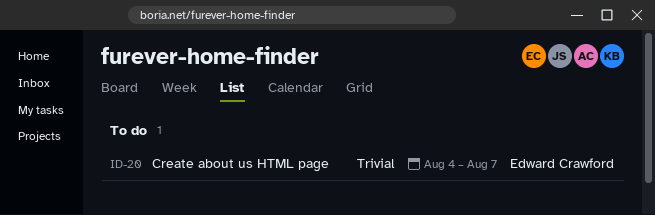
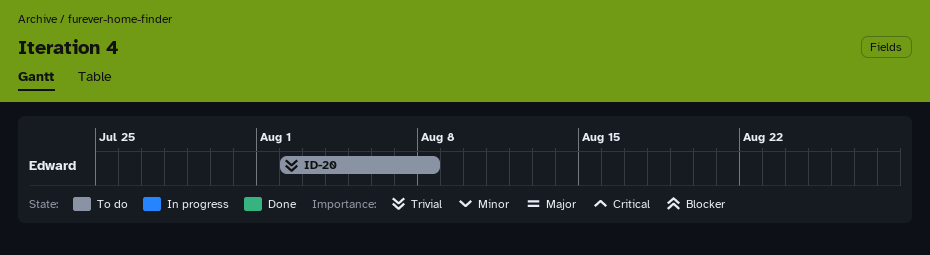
ID-20, start: Aug 4 -> Aug 2
ID-20, due: Aug 7 -> Aug 8

